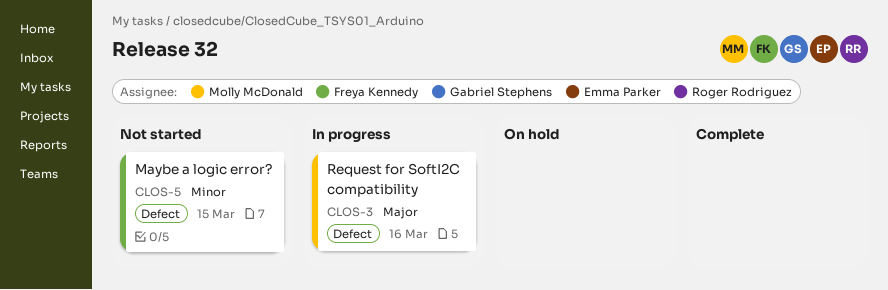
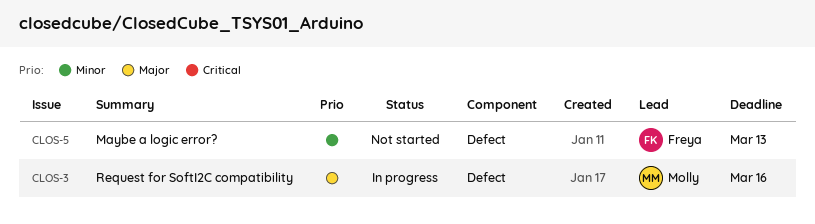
CLOS-5, due: Mar 15 -> Mar 13

